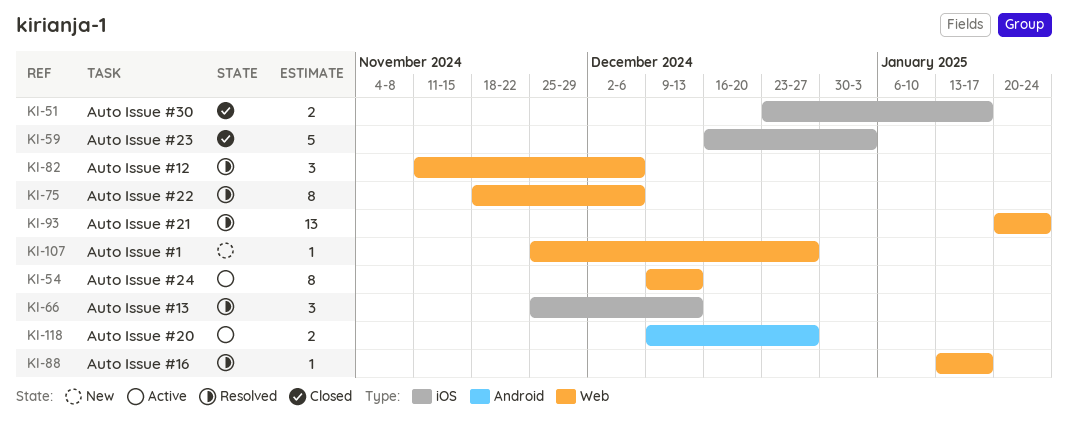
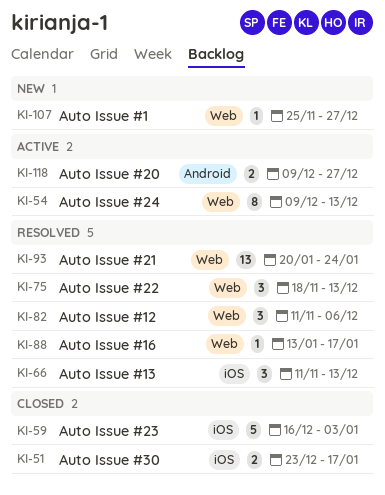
KI-66, start: Nov 25 -> Nov 11
KI-75, estimate: 8 -> 3
KI-75, due: Dec 6 -> Dec 13

